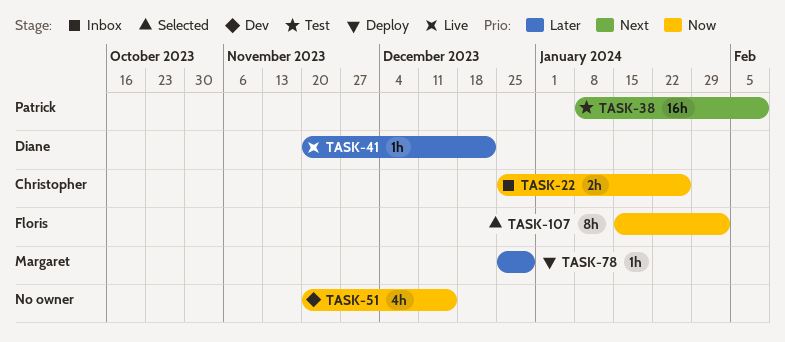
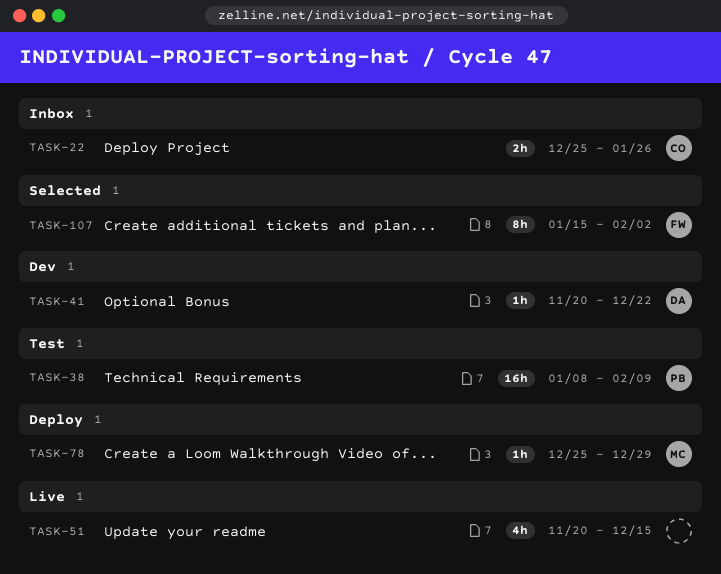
TASK-41, status: Live -> Dev
TASK-51, status: Dev -> Live

